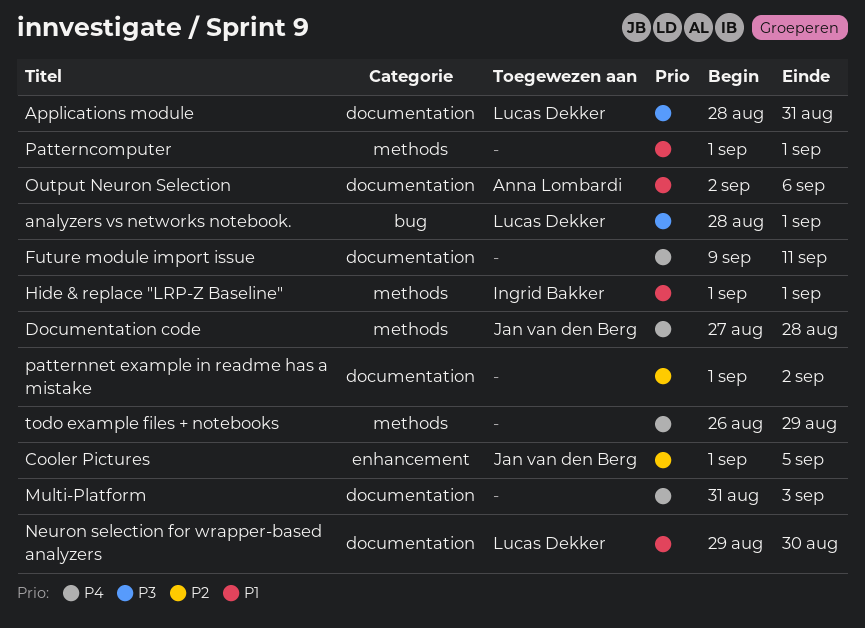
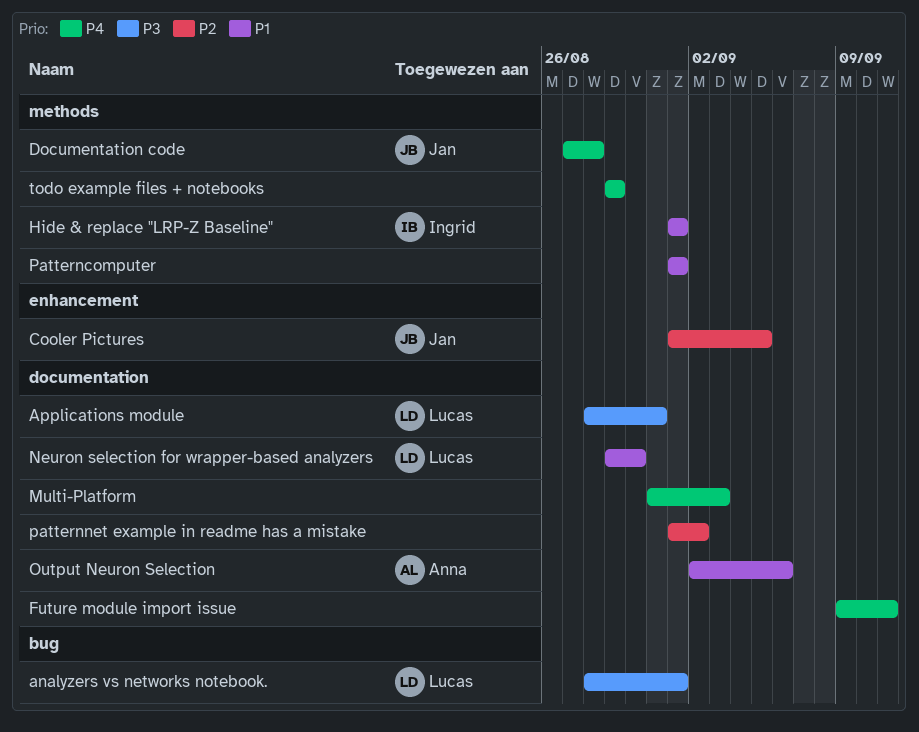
todo example files + notebooks, start: Aug 26 -> Aug 29

